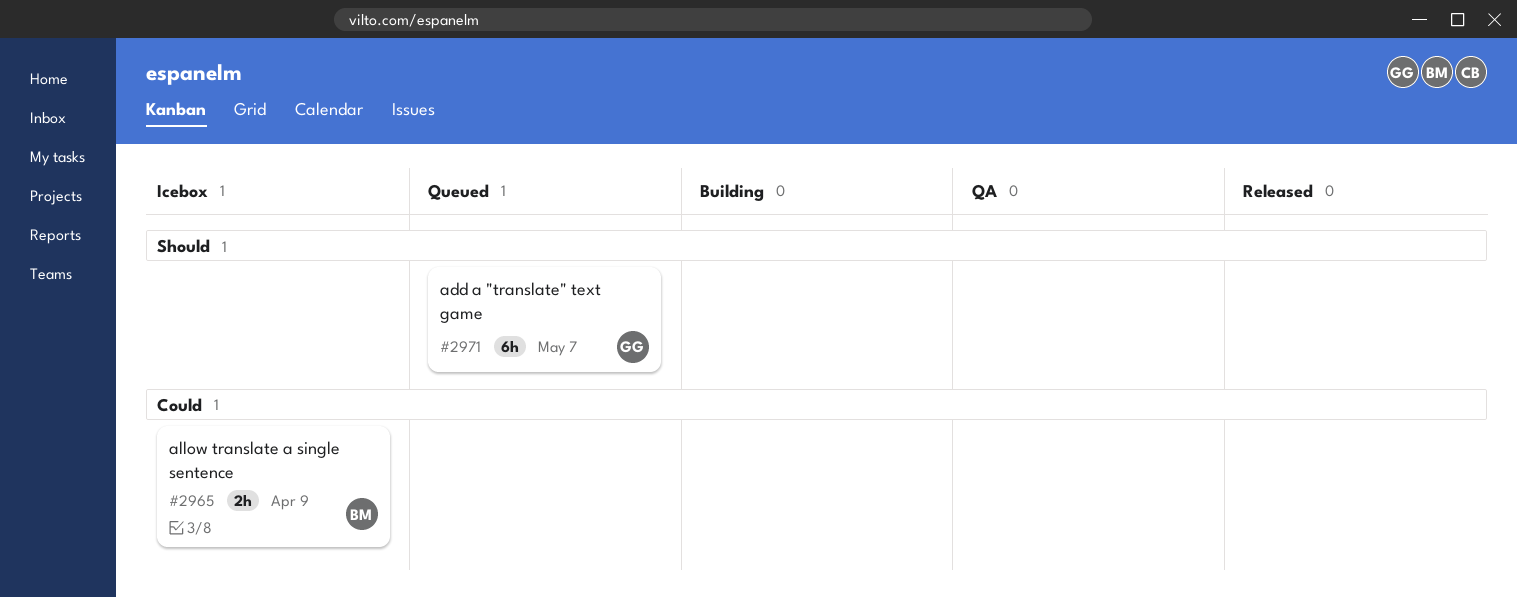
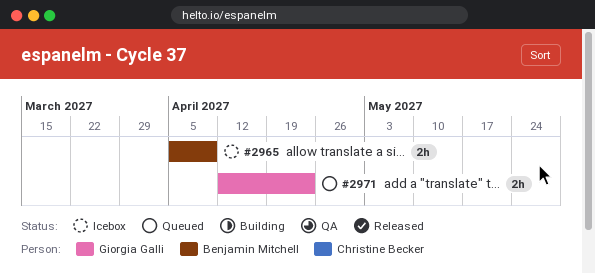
#2971, estimate: 6h -> 2h
#2971, due: May 7 -> Apr 23

